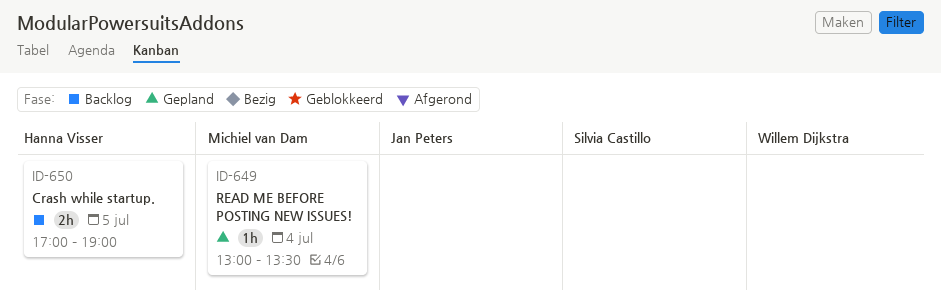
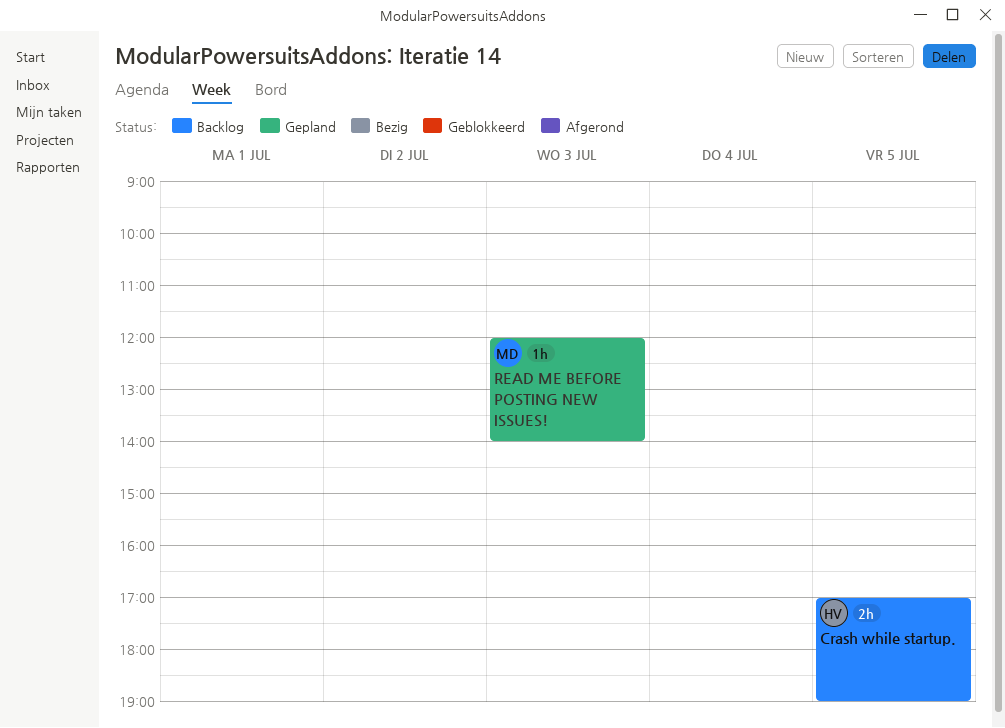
READ ME BEFORE POSTING NEW ISSUES!, day: Jul 4 -> Jul 3
READ ME BEFORE POSTING NEW ISSUES!, begins: 13:00 -> 12:00
READ ME BEFORE POSTING NEW ISSUES!, ends: 13:30 -> 14:00

